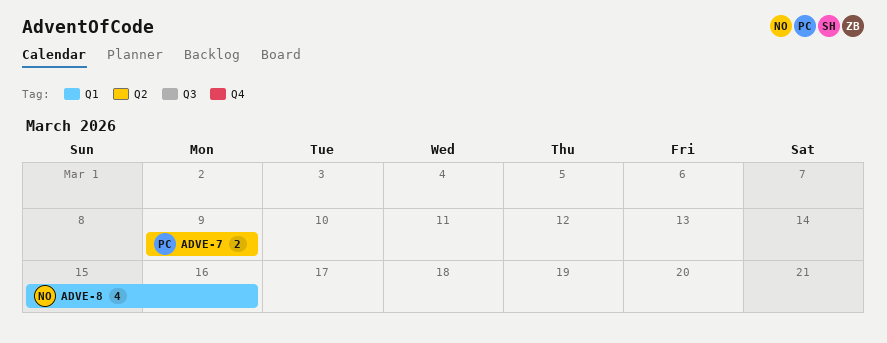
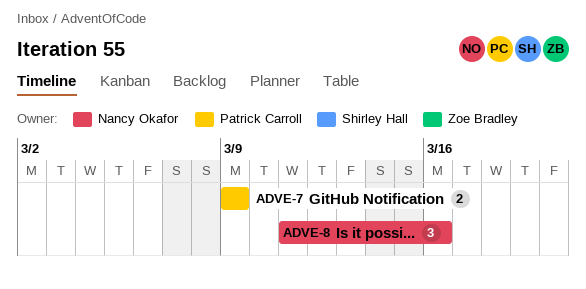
ADVE-8, estimate: 4 -> 3
ADVE-8, start: Mar 15 -> Mar 11

